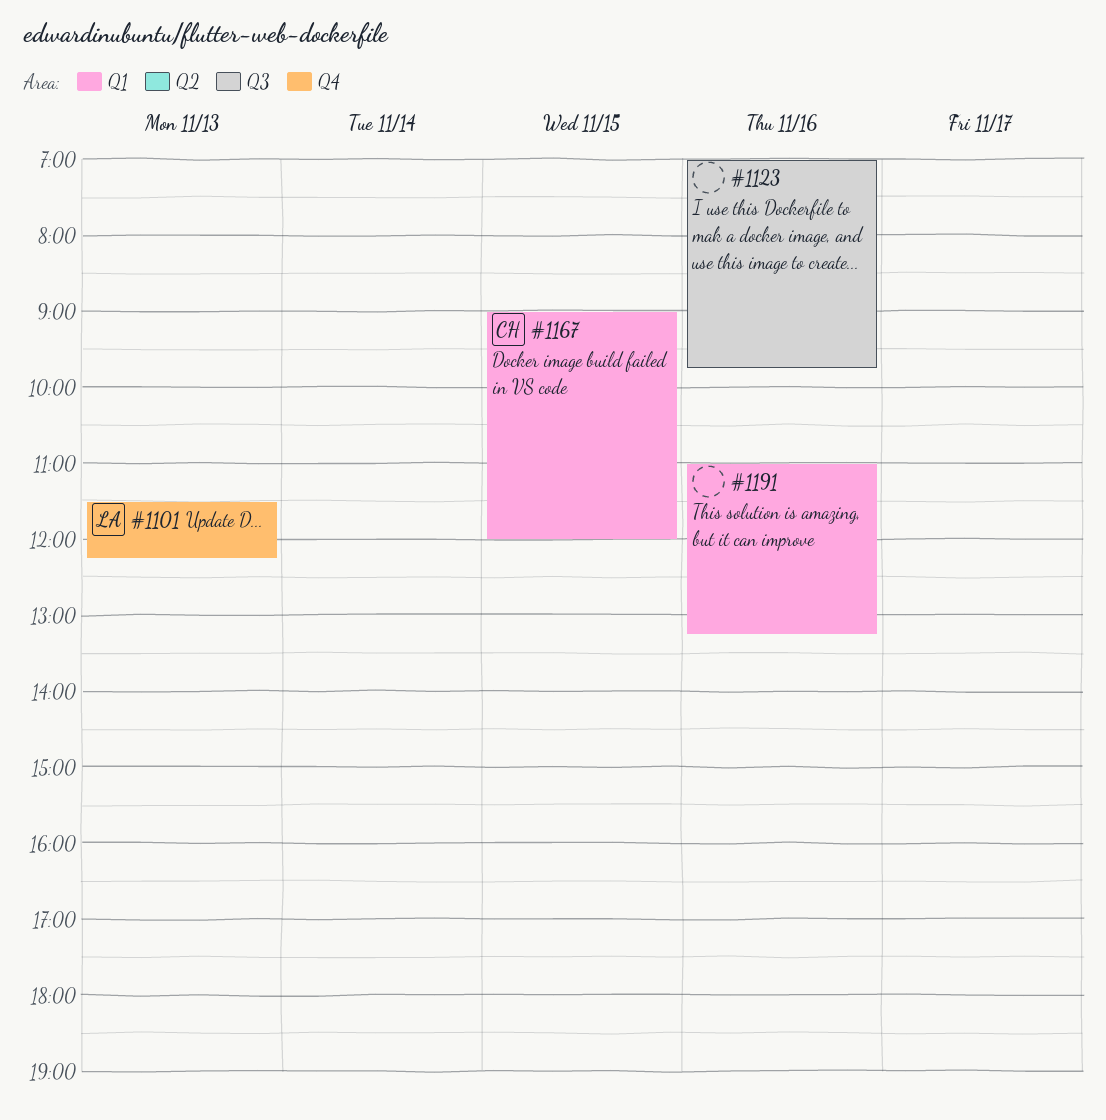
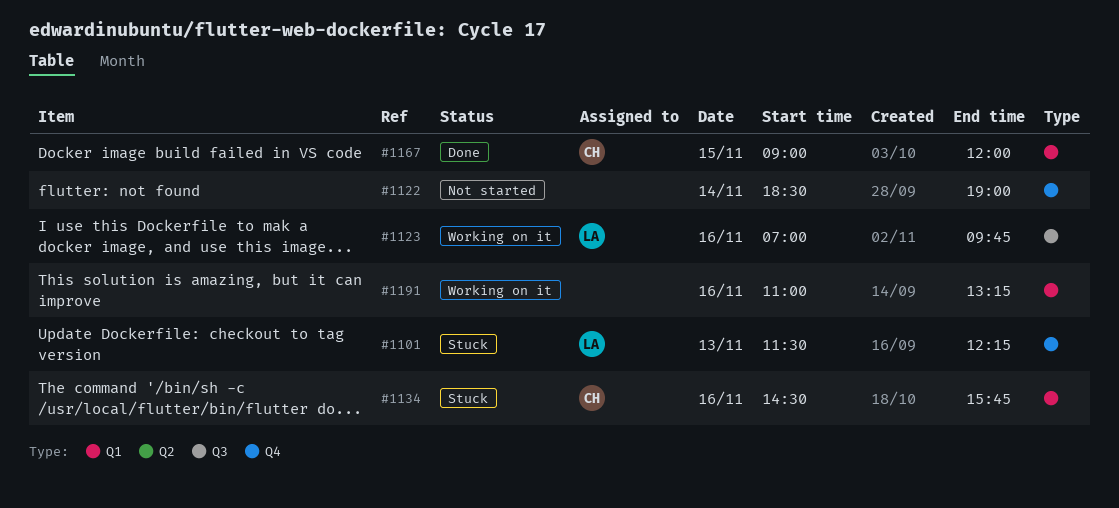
#1122: none -> present
#1123, owner: none -> LA
#1134: none -> present

